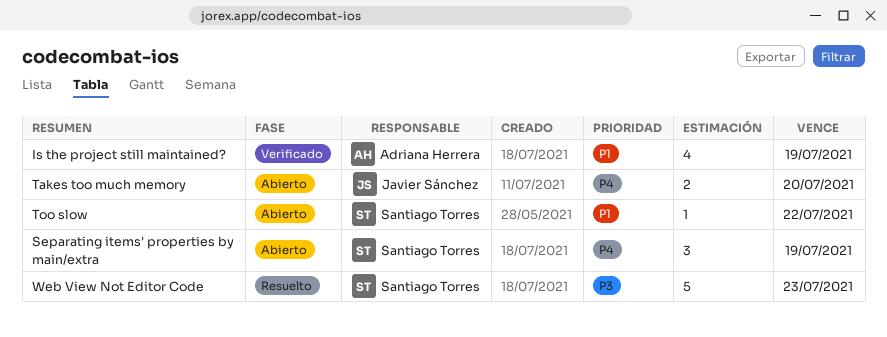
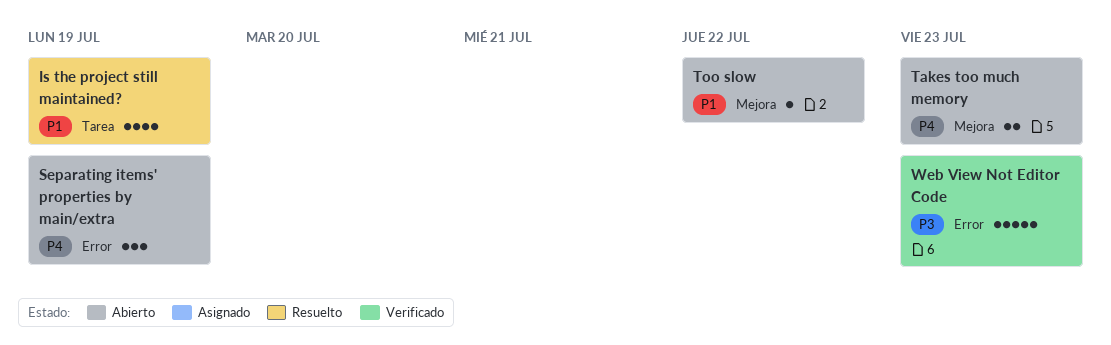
Is the project still maintained?, status: Verificado -> Resuelto
Takes too much memory, due: Jul 20 -> Jul 23
Web View Not Editor Code, status: Resuelto -> Verificado

